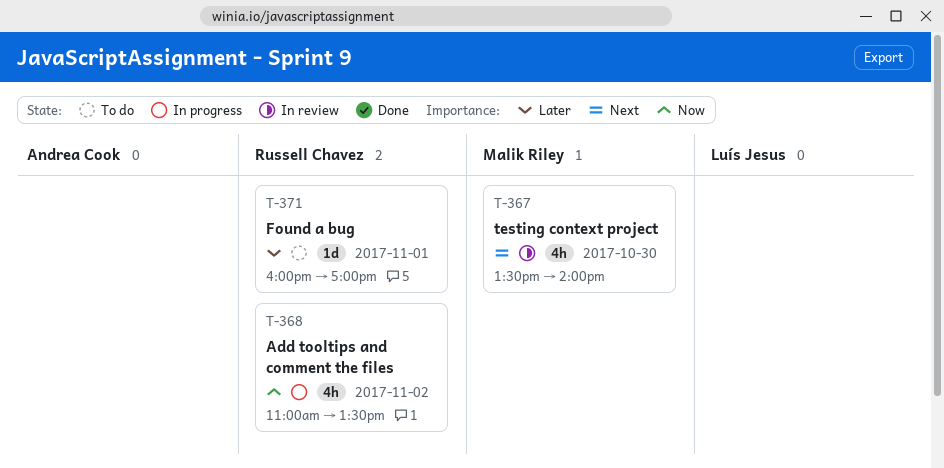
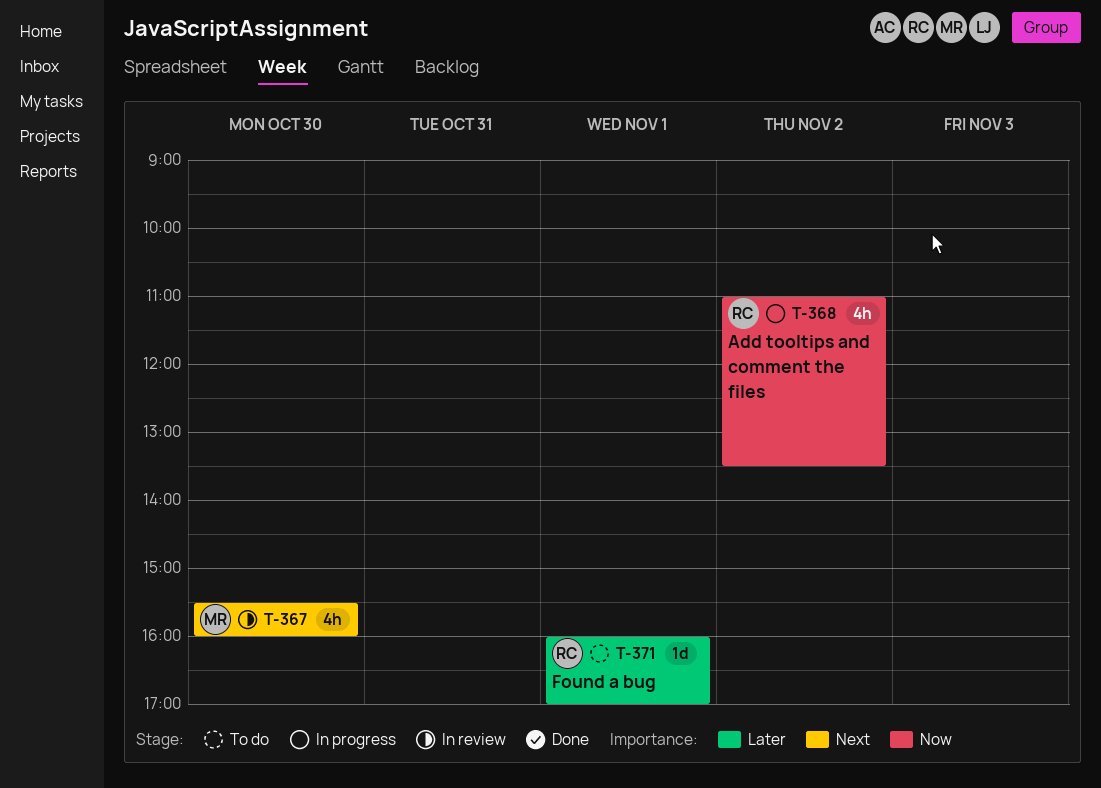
T-367, begins: 13:30 -> 15:30
T-367, ends: 14:00 -> 16:00

